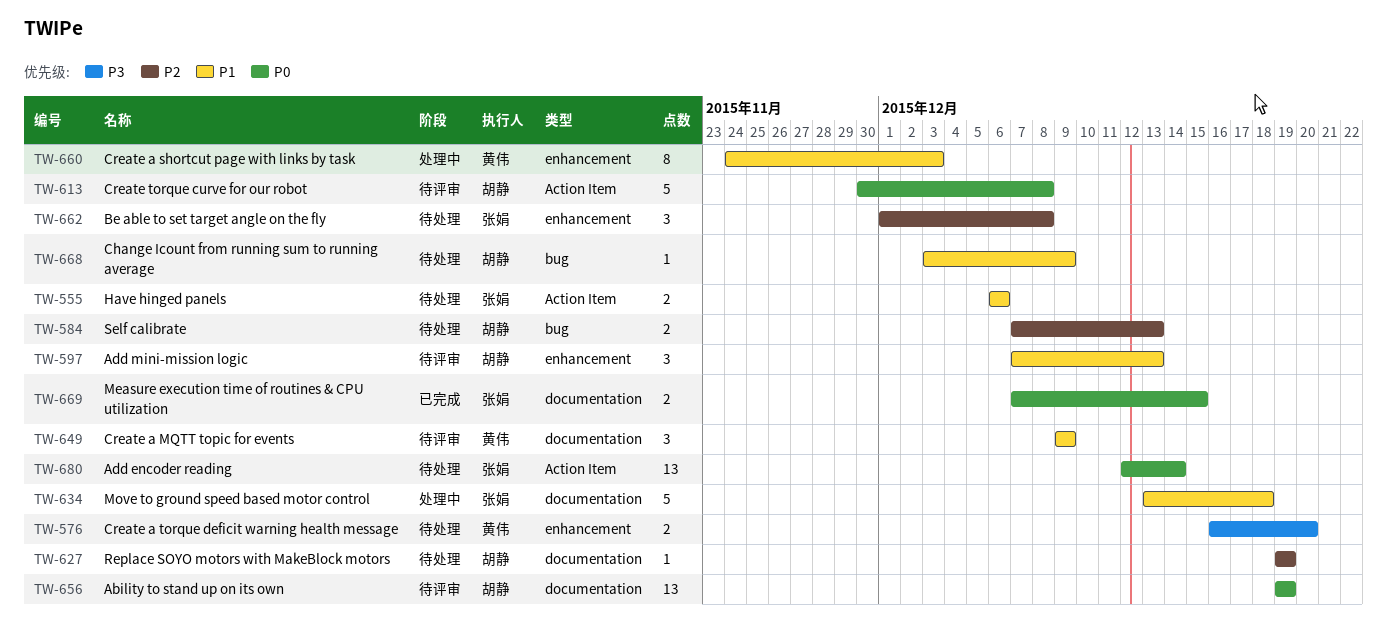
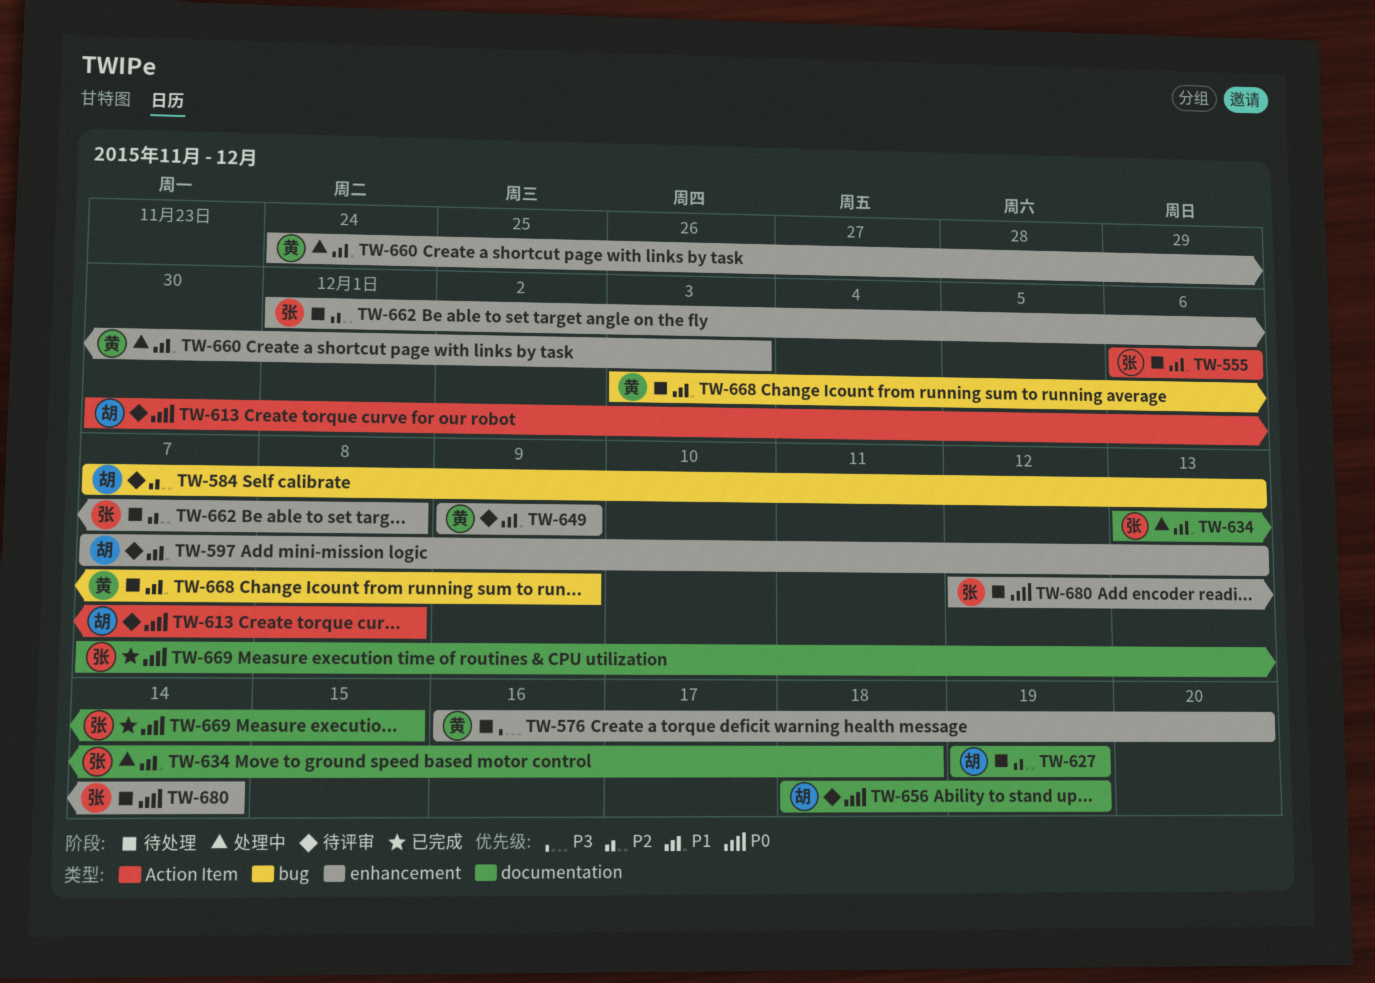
TW-584, status: 待处理 -> 待评审
TW-649, label: documentation -> enhancement
TW-656, start: Dec 19 -> Dec 18
TW-668, owner: 胡静 -> 黄伟
TW-680, label: Action Item -> enhancement

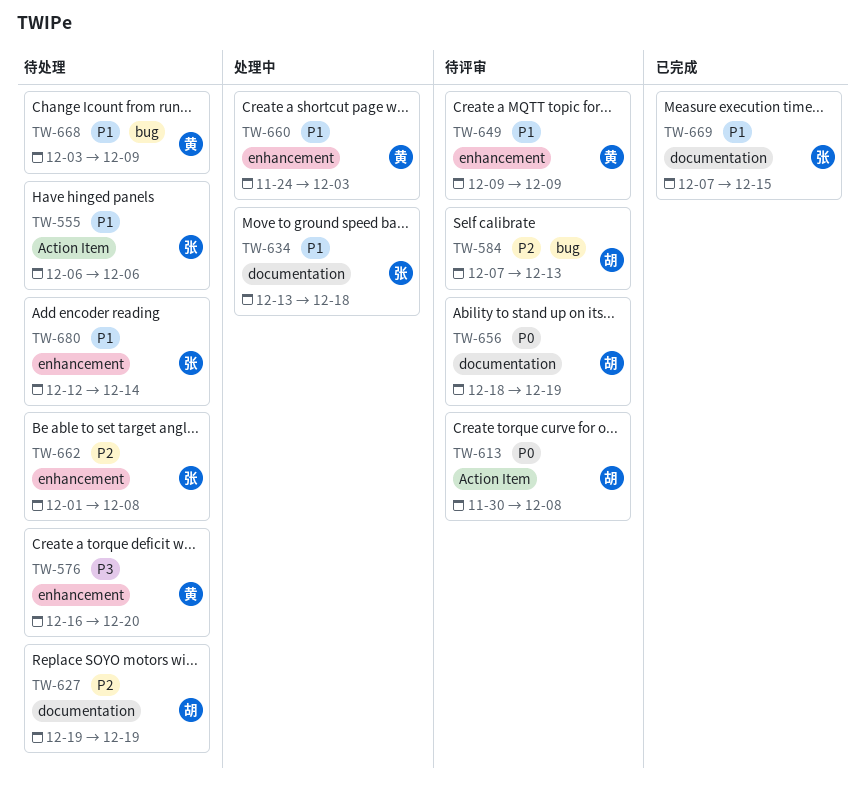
TW-597: present -> none
TW-669, priority: P0 -> P1
TW-680, priority: P0 -> P1

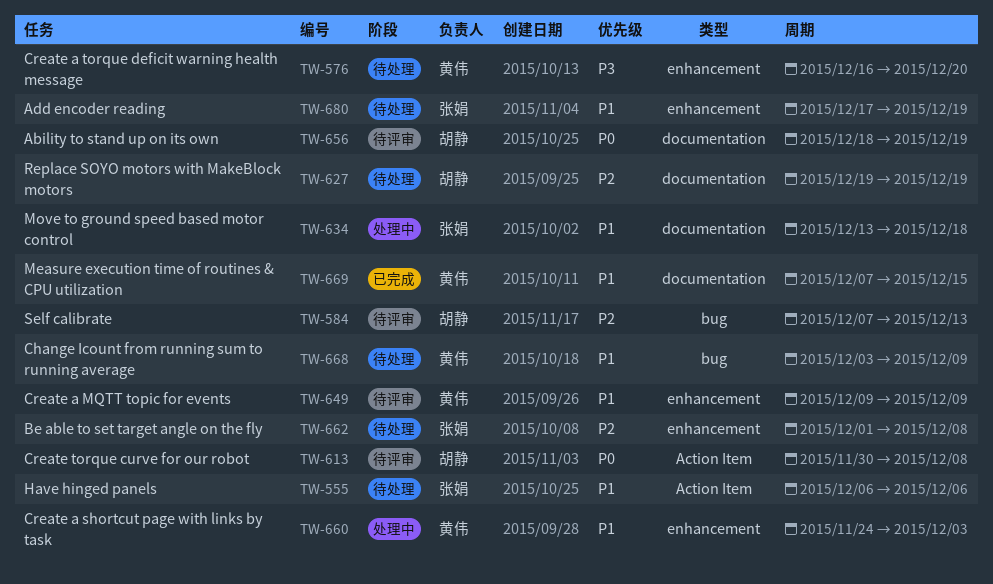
TW-669, owner: 张娟 -> 黄伟
TW-680, start: Dec 12 -> Dec 17
TW-680, due: Dec 14 -> Dec 19

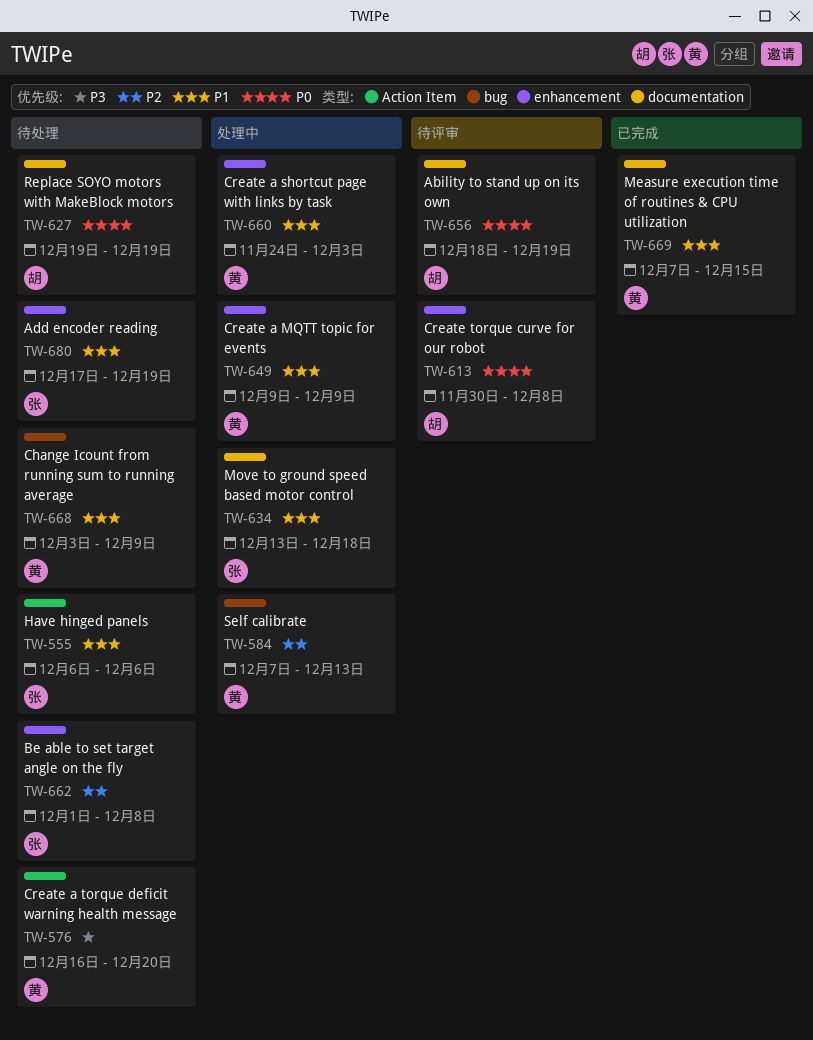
TW-576, label: enhancement -> Action Item
TW-584, status: 待评审 -> 处理中
TW-584, owner: 胡静 -> 黄伟
TW-613, label: Action Item -> enhancement
TW-627, priority: P2 -> P0
TW-649, status: 待评审 -> 处理中

